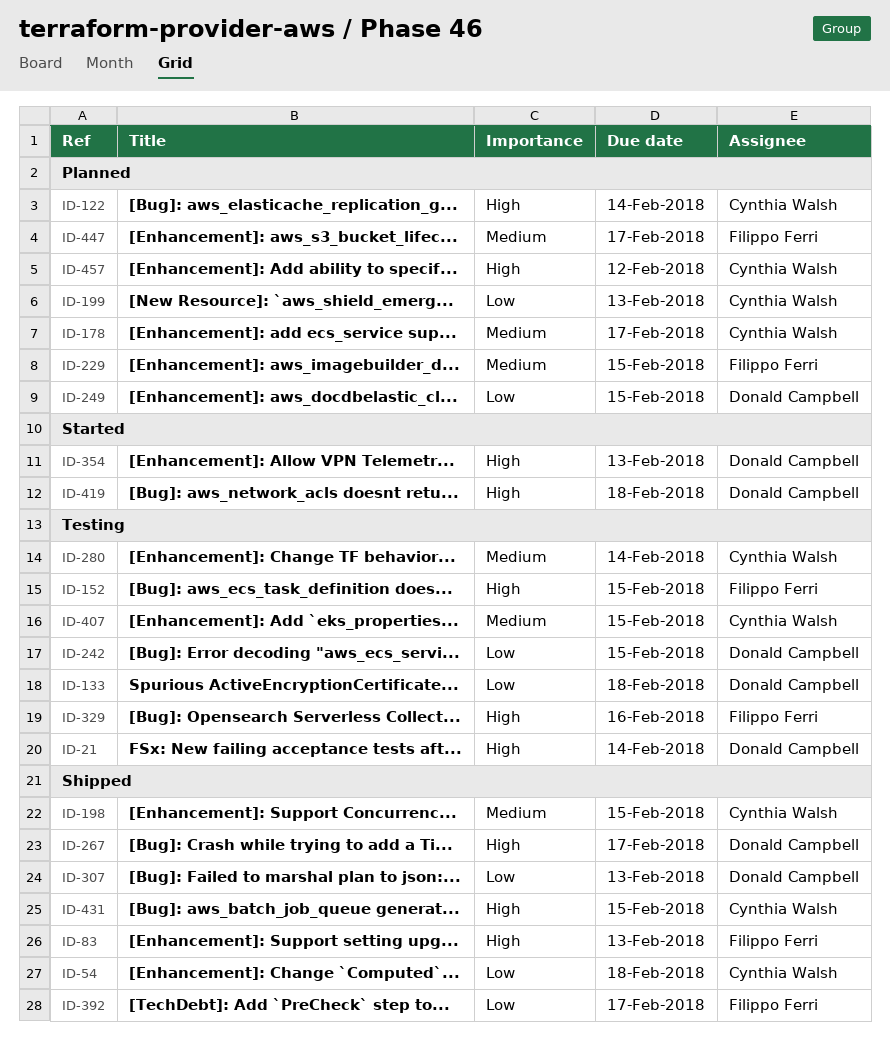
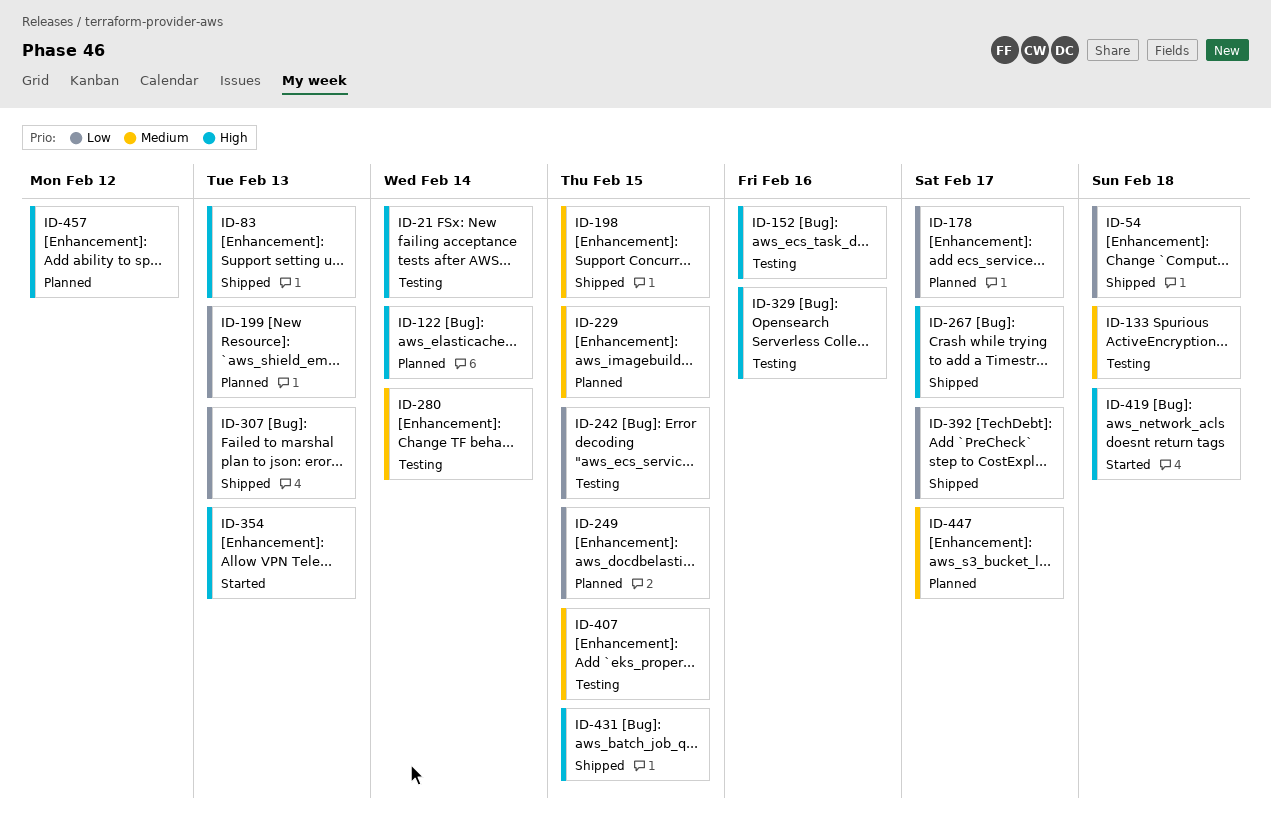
ID-133, priority: Low -> Medium
ID-152, due: Feb 15 -> Feb 16
ID-178, priority: Medium -> Low

